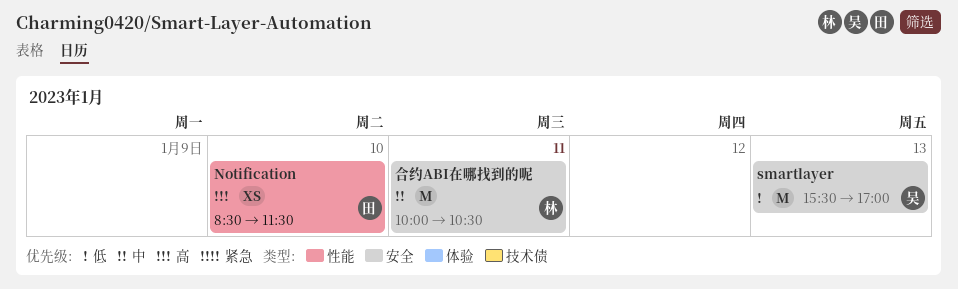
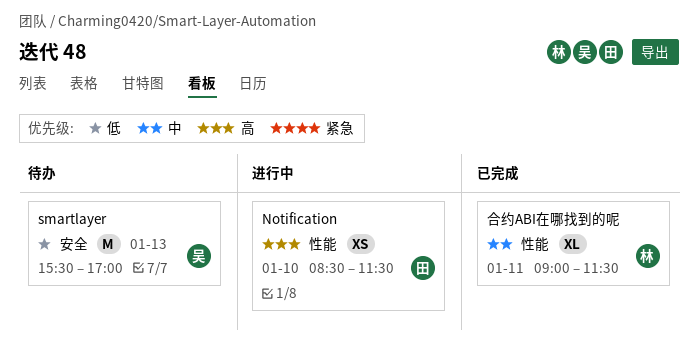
合约ABI在哪找到的呢, label: 安全 -> 性能
合约ABI在哪找到的呢, estimate: M -> XL
合约ABI在哪找到的呢, begins: 10:00 -> 09:00
合约ABI在哪找到的呢, ends: 10:30 -> 11:30

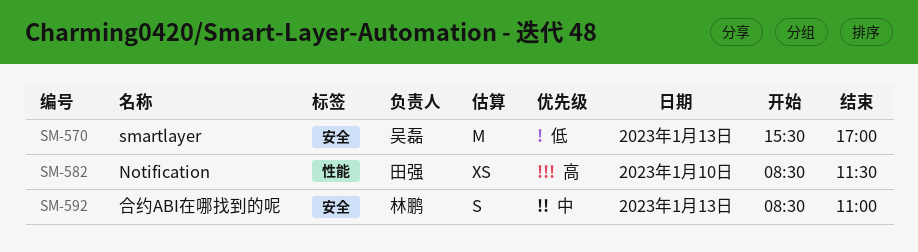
合约ABI在哪找到的呢, label: 性能 -> 安全
合约ABI在哪找到的呢, estimate: XL -> S
合约ABI在哪找到的呢, day: Jan 11 -> Jan 13
合约ABI在哪找到的呢, begins: 09:00 -> 08:30
合约ABI在哪找到的呢, ends: 11:30 -> 11:00

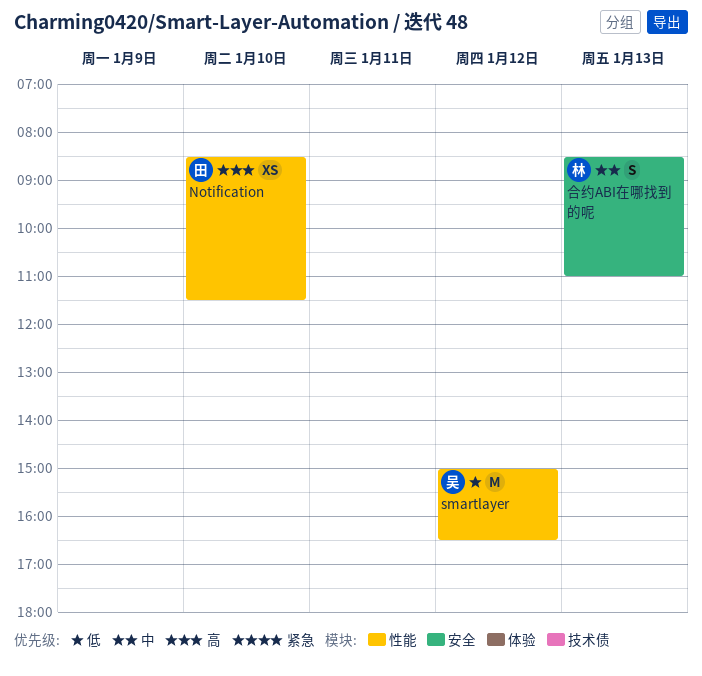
smartlayer, label: 安全 -> 性能
smartlayer, day: Jan 13 -> Jan 12
smartlayer, begins: 15:30 -> 15:00
smartlayer, ends: 17:00 -> 16:30

